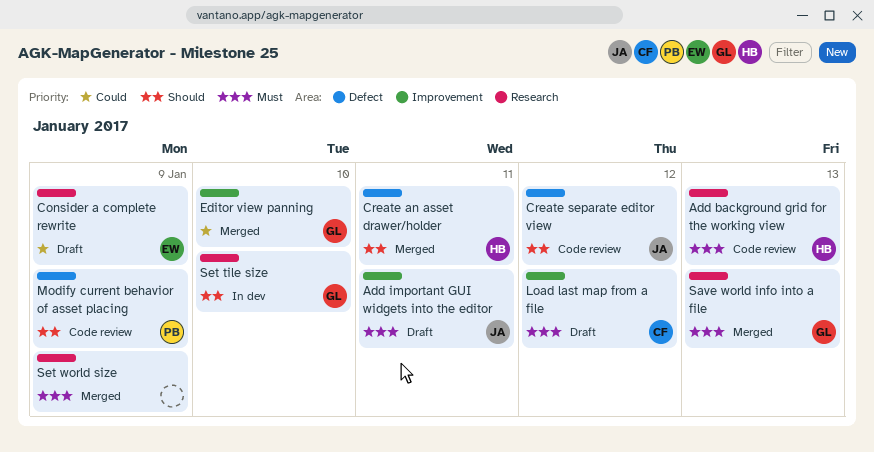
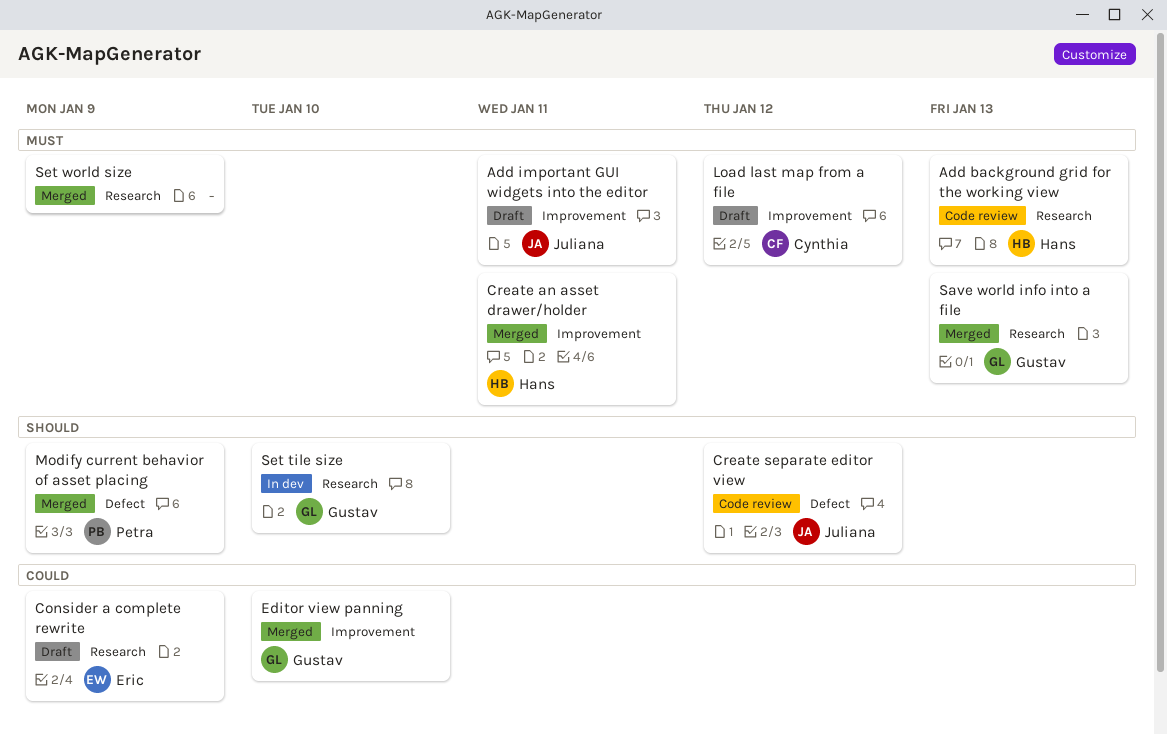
Create an asset drawer/holder, priority: Should -> Must
Create an asset drawer/holder, label: Defect -> Improvement
Modify current behavior of asset placing, status: Code review -> Merged

